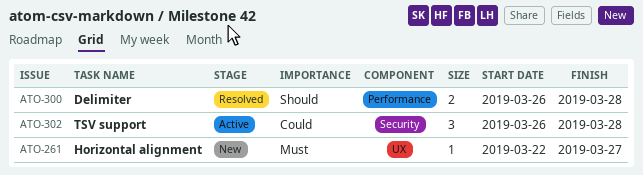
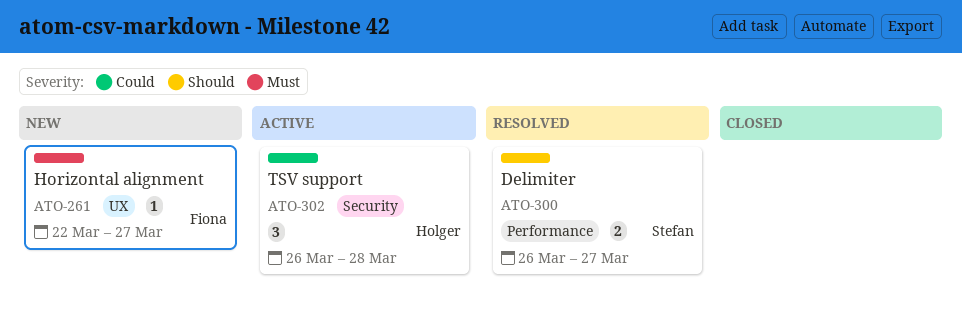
ATO-300, due: Mar 28 -> Mar 27

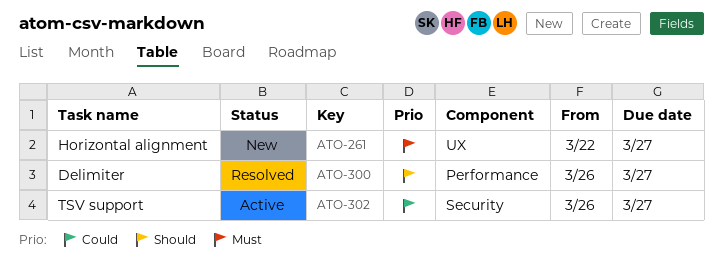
ATO-302, due: Mar 28 -> Mar 27

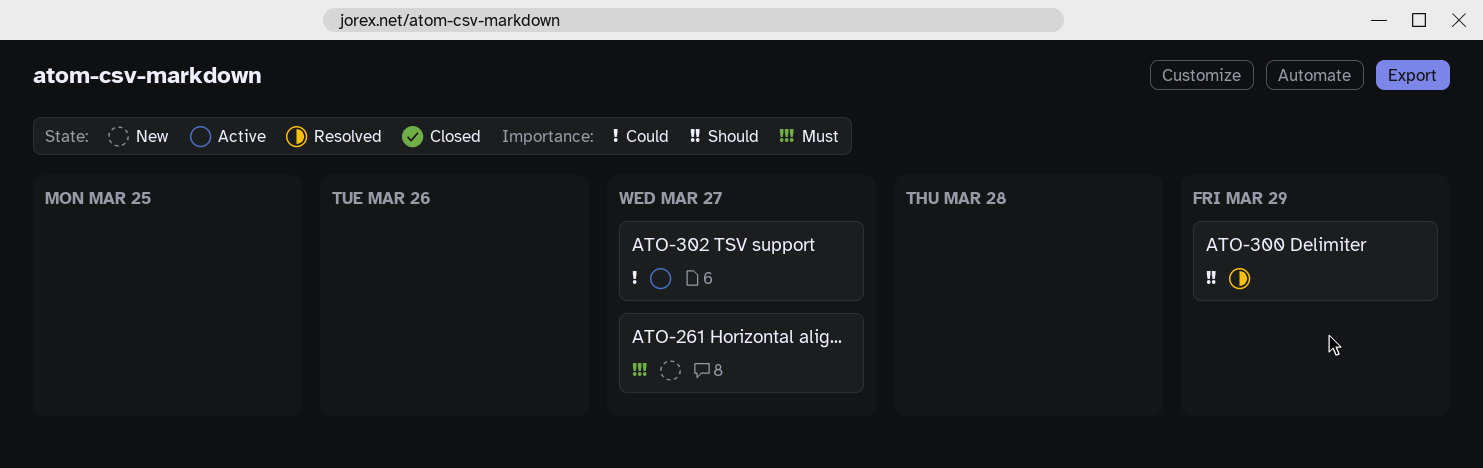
ATO-300, due: Mar 27 -> Mar 29

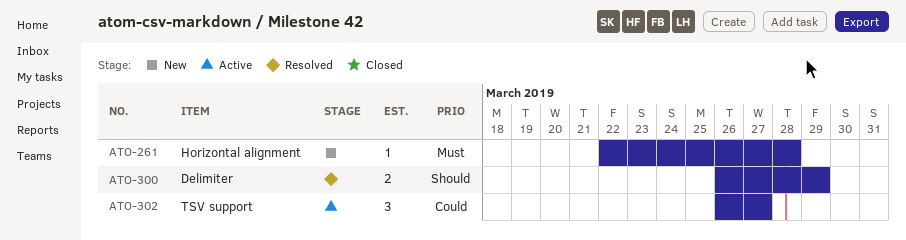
ATO-261, due: Mar 27 -> Mar 28

